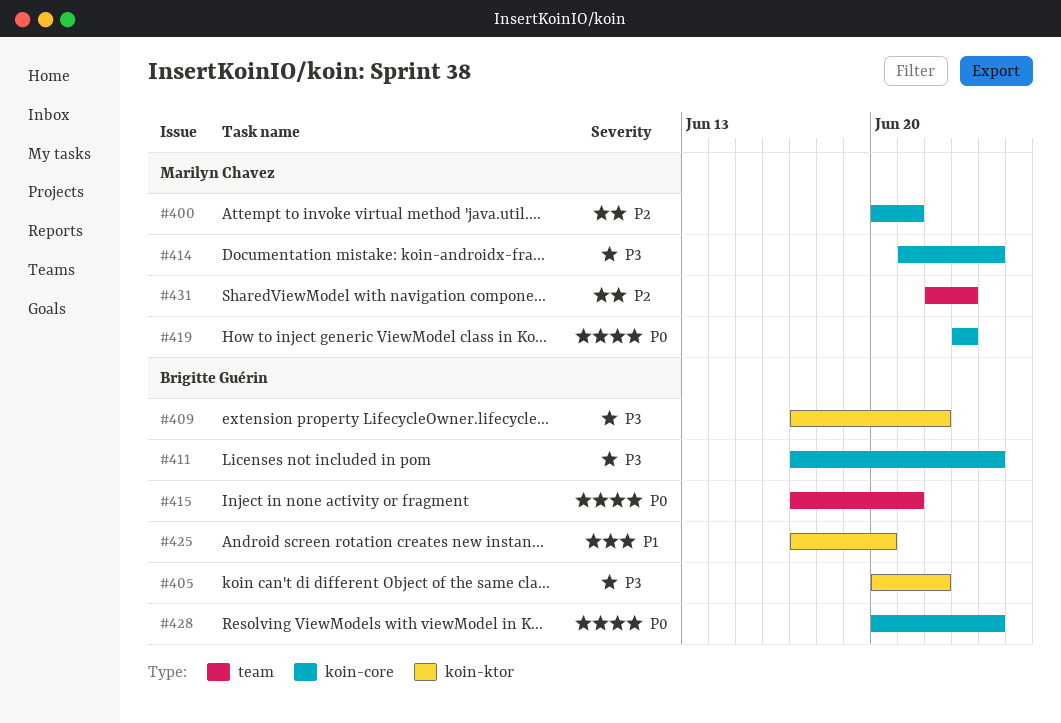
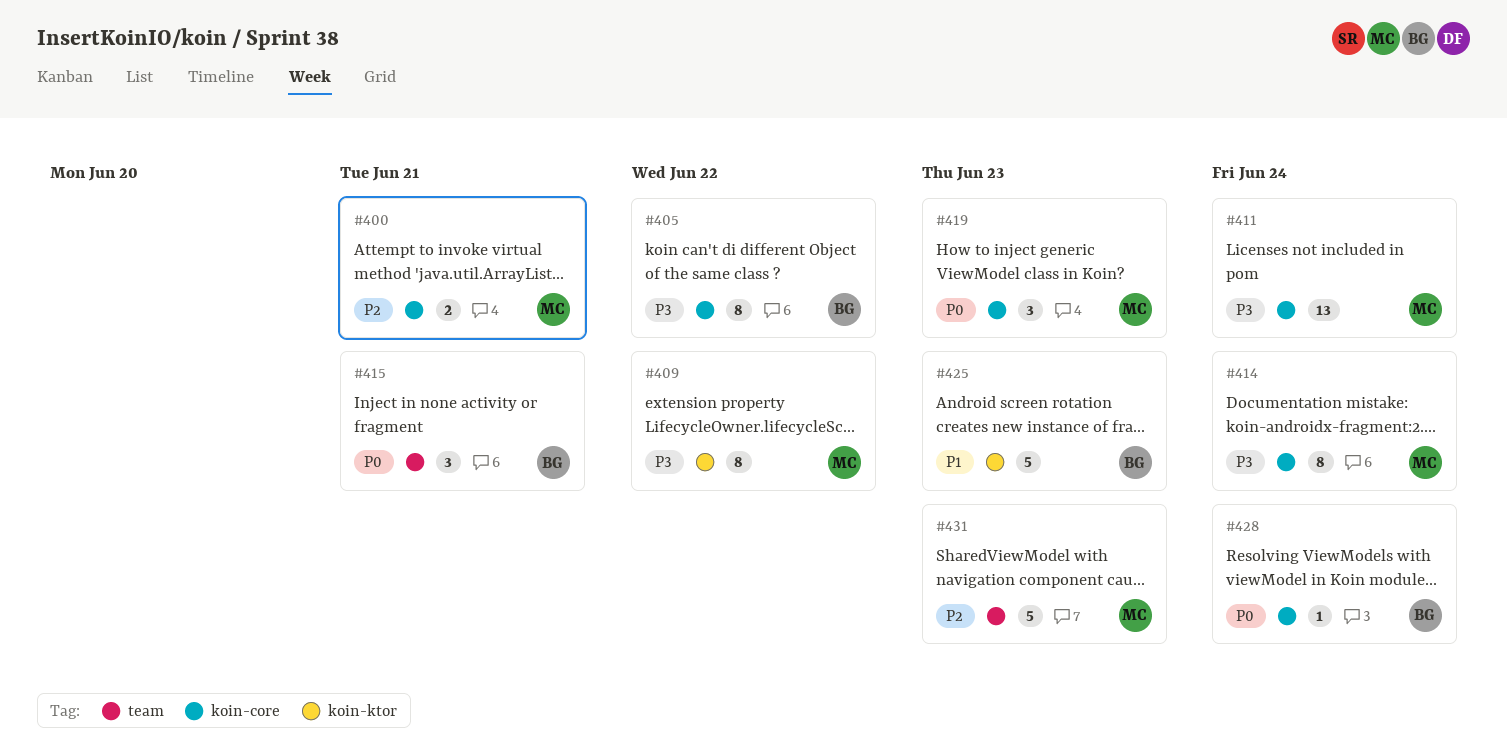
#405, label: koin-ktor -> koin-core
#409, owner: Brigitte Guérin -> Marilyn Chavez
#411, owner: Brigitte Guérin -> Marilyn Chavez
#425, due: Jun 20 -> Jun 23

